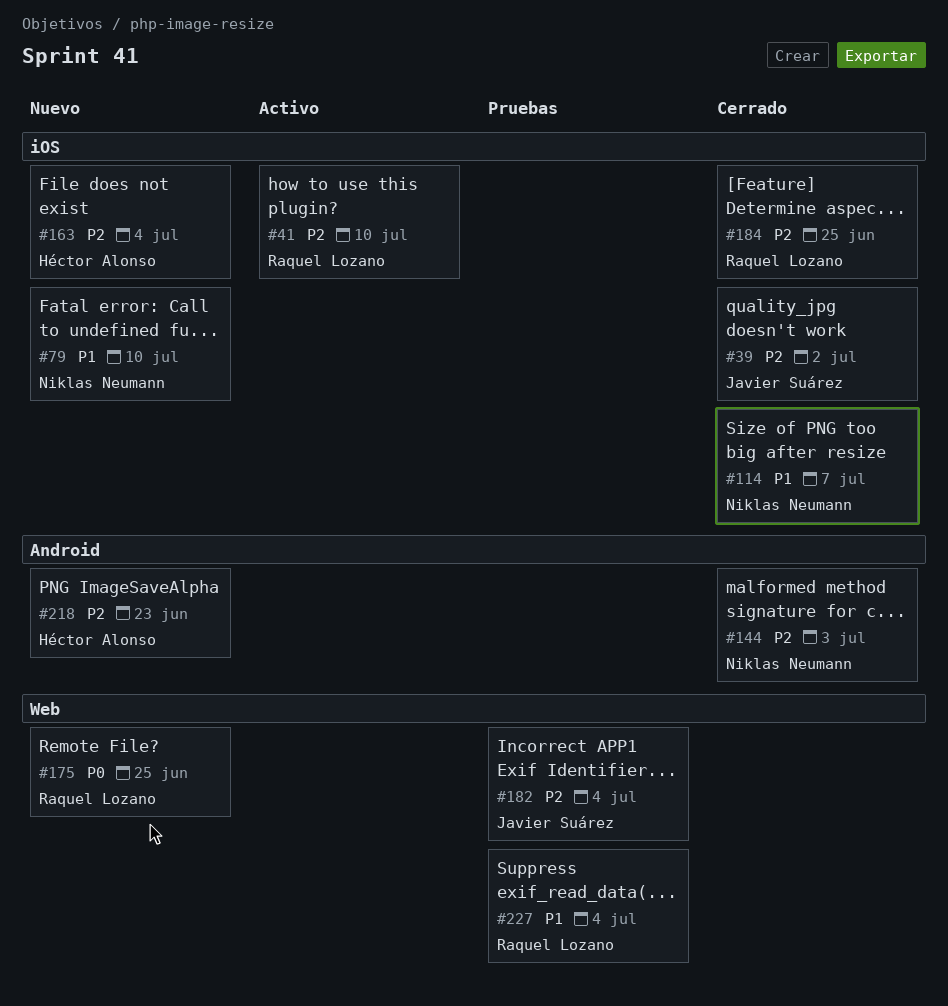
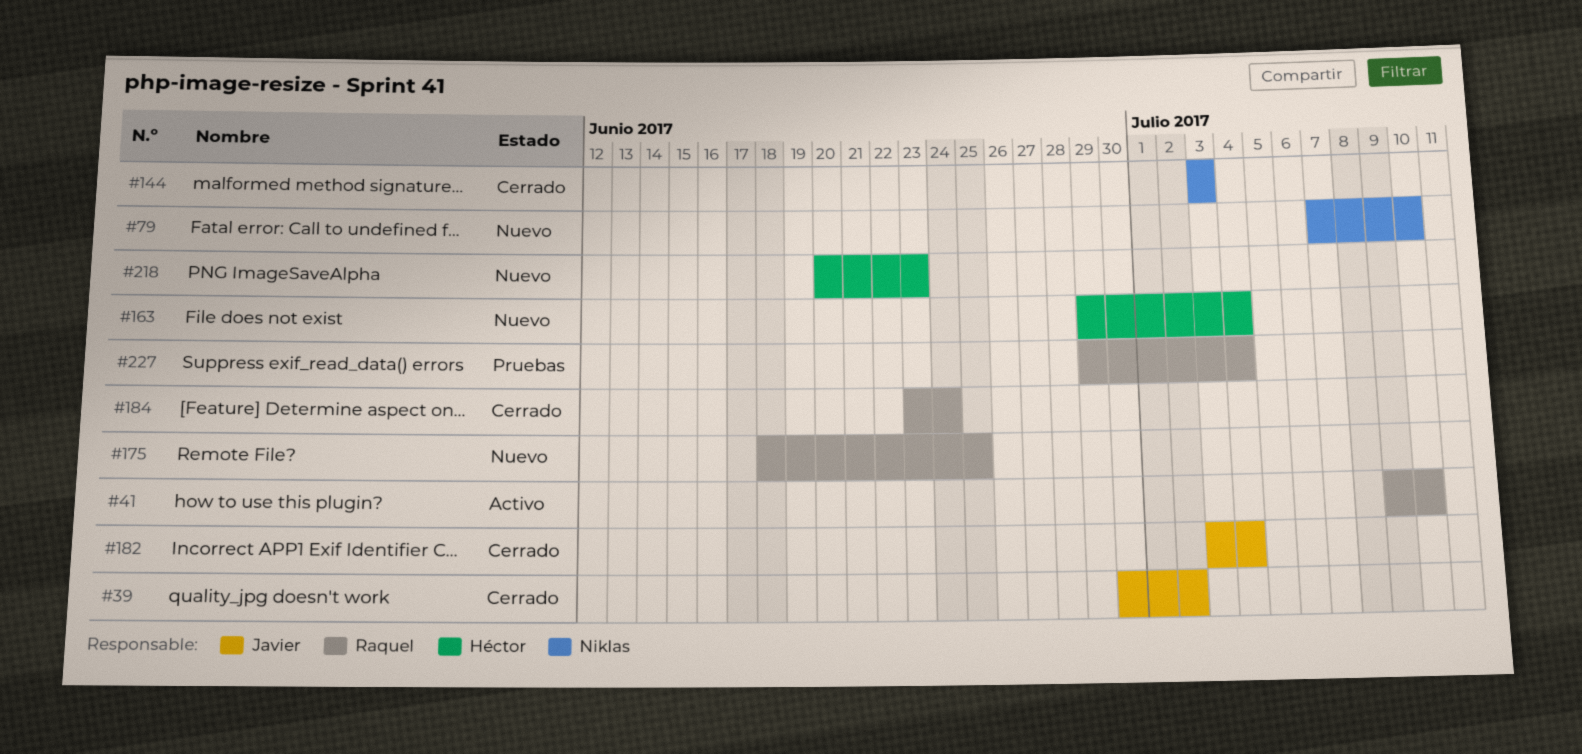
#114: present -> none
#182, status: Pruebas -> Cerrado
#184, due: Jun 25 -> Jun 24

